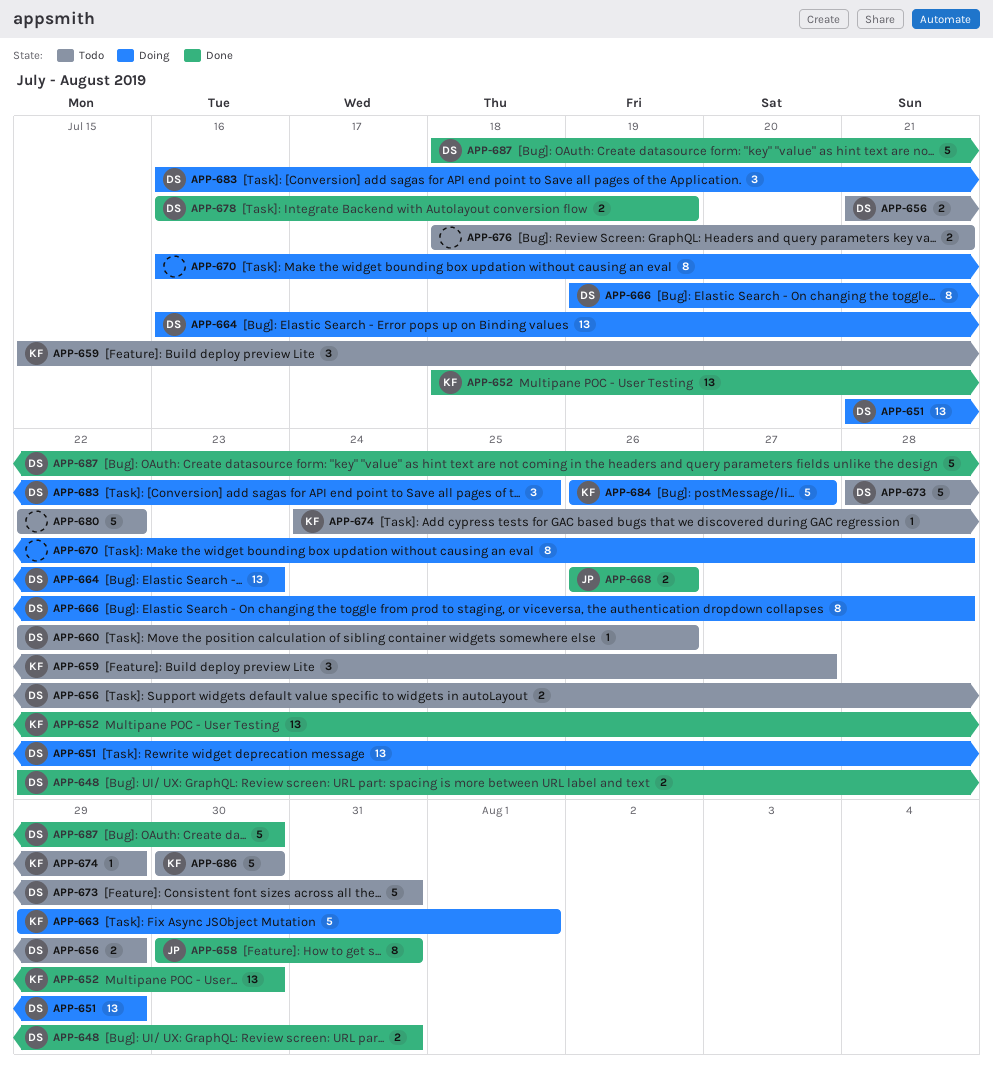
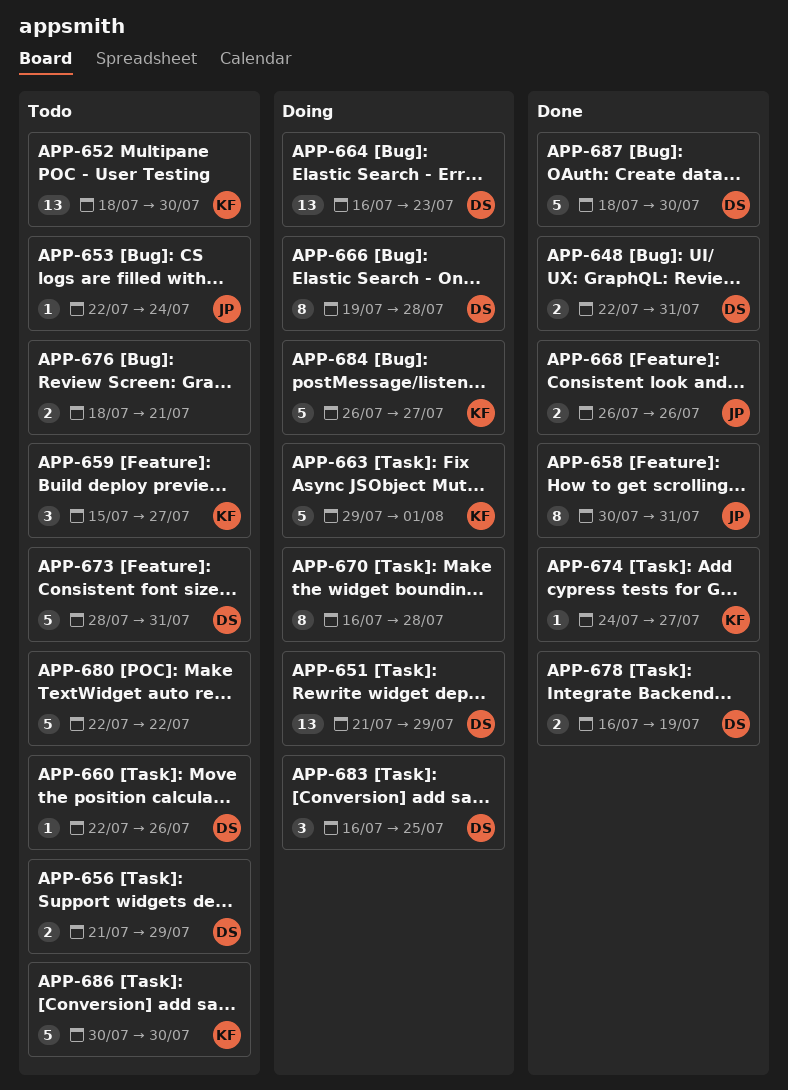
APP-652, status: Done -> Todo
APP-653: none -> present
APP-674, status: Todo -> Done
APP-674, due: Jul 29 -> Jul 27

